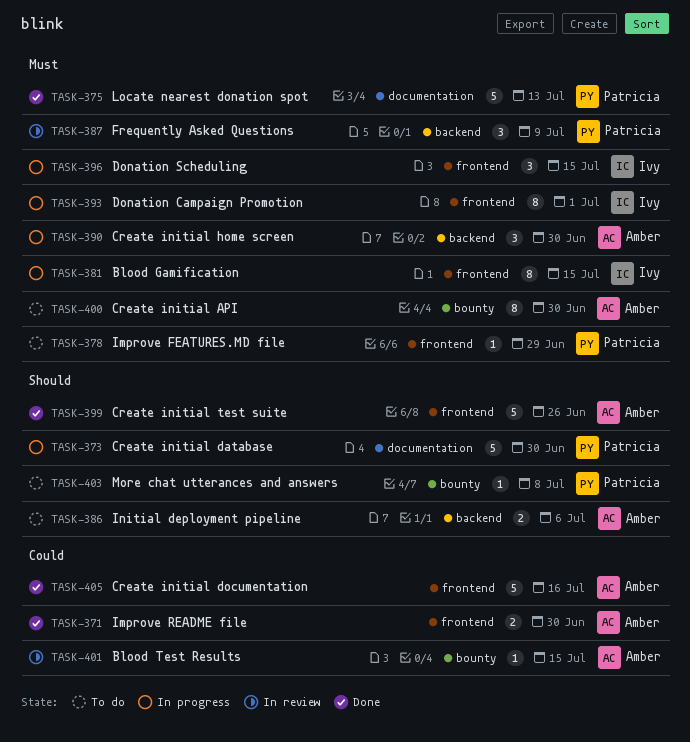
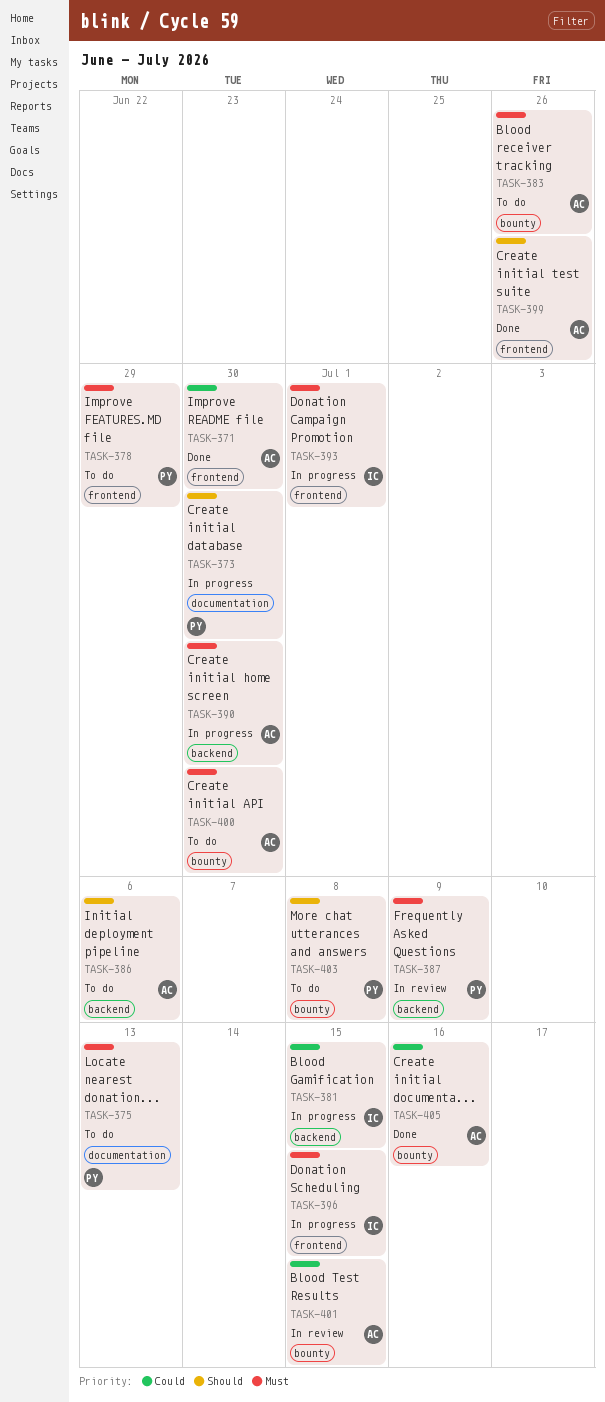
TASK-375, status: Done -> To do
TASK-381, priority: Must -> Could
TASK-381, label: frontend -> backend
TASK-383: none -> present
TASK-405, label: frontend -> bounty

